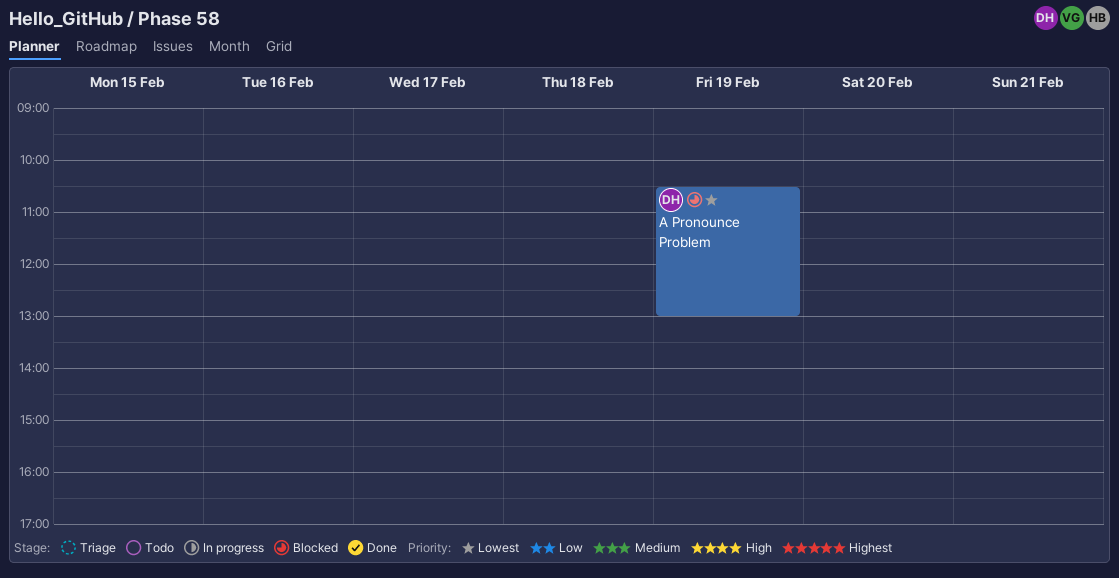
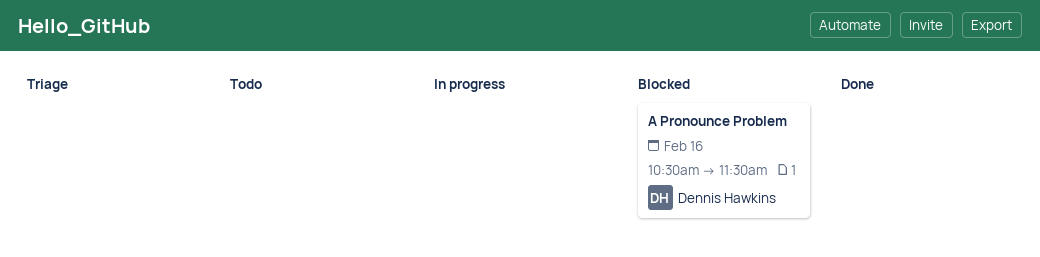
A Pronounce Problem, day: Feb 19 -> Feb 16
A Pronounce Problem, ends: 13:00 -> 11:30

